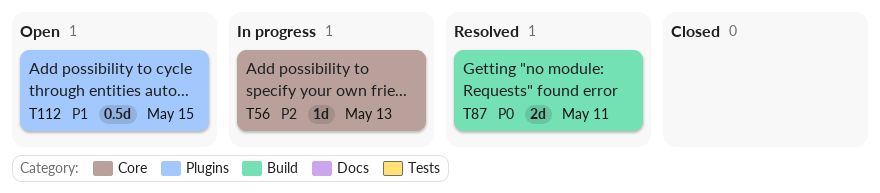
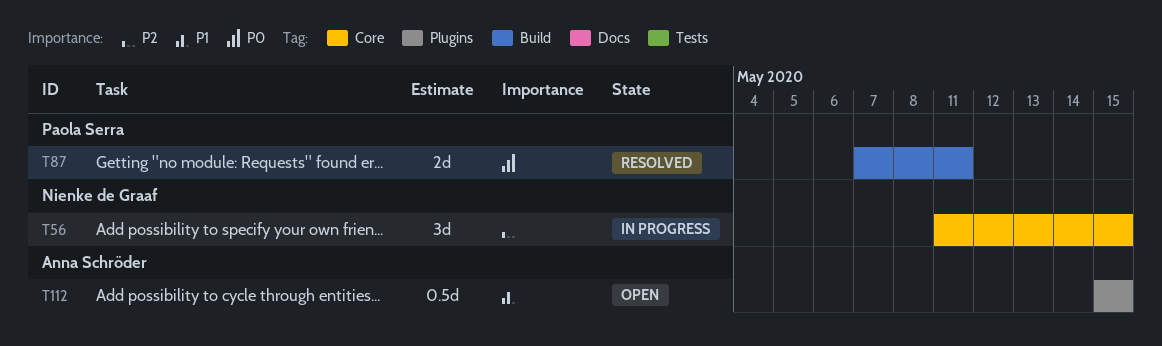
T56, estimate: 1d -> 3d
T56, due: May 13 -> May 15

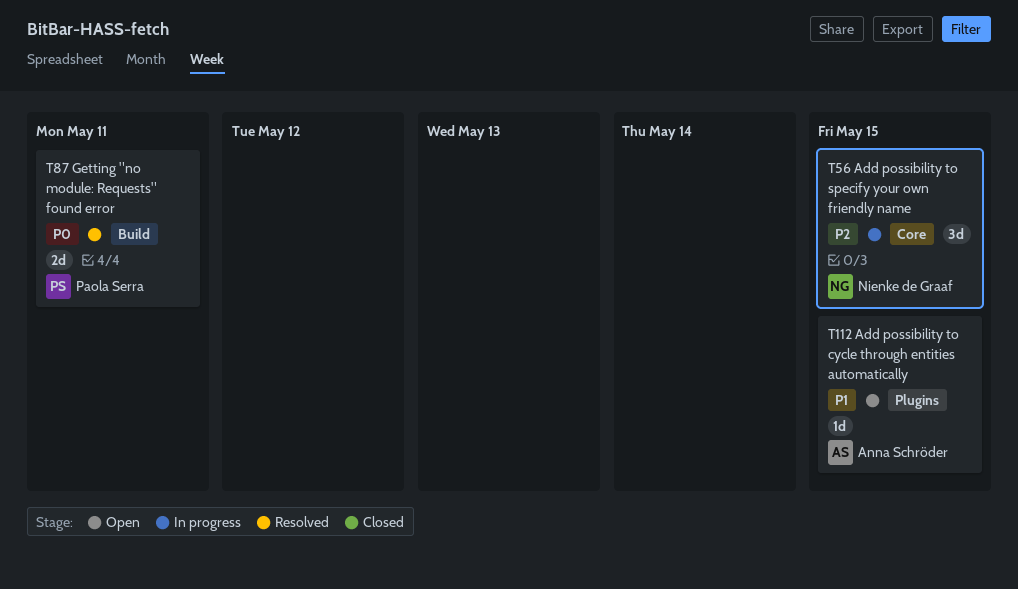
T112, estimate: 0.5d -> 1d

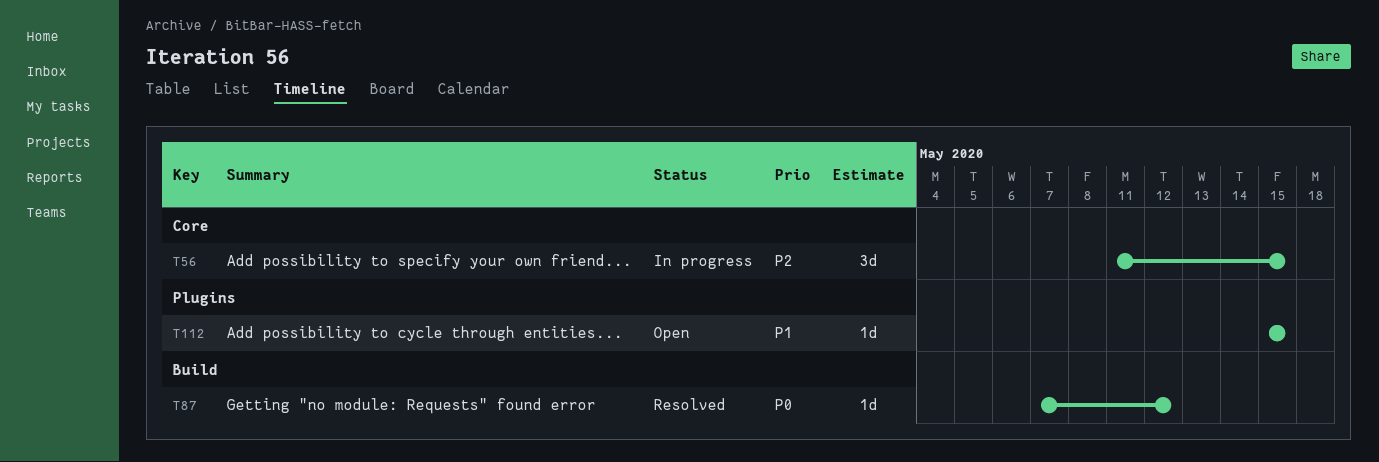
T87, estimate: 2d -> 1d
T87, due: May 11 -> May 12

